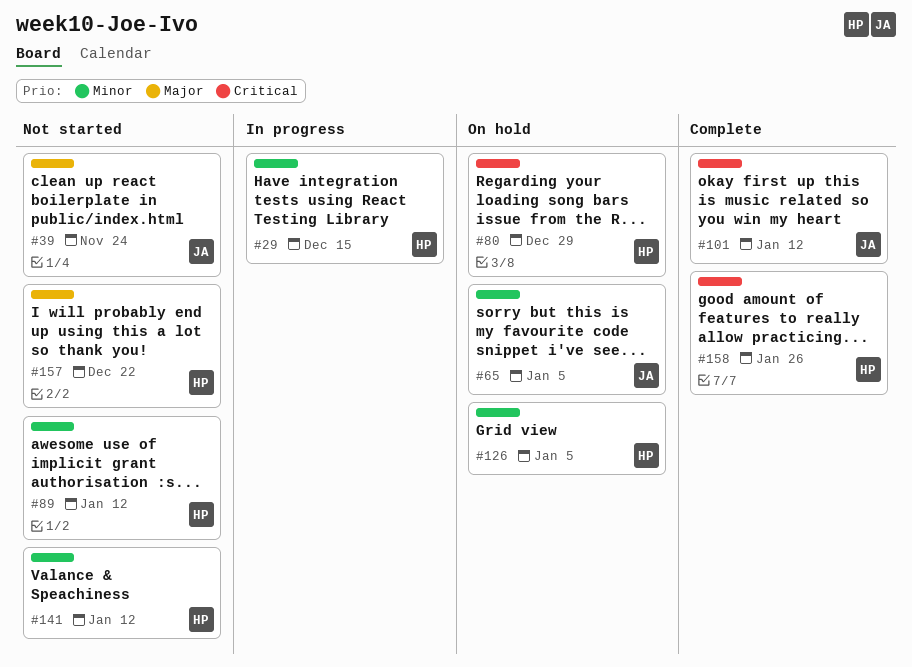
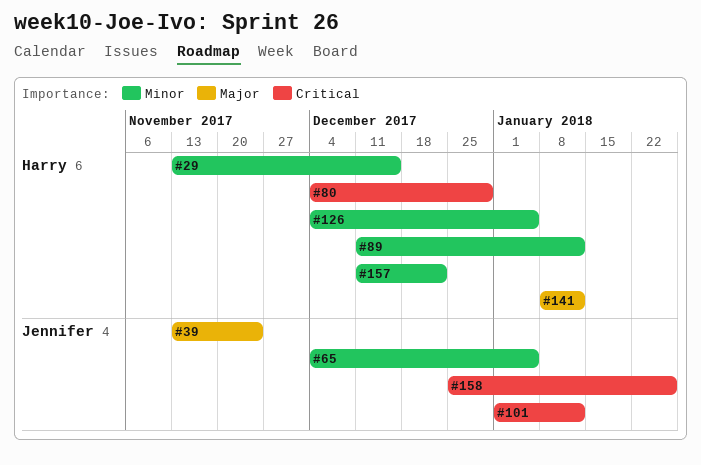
#141, priority: Minor -> Major
#157, priority: Major -> Minor
#158, owner: Harry -> Jennifer

